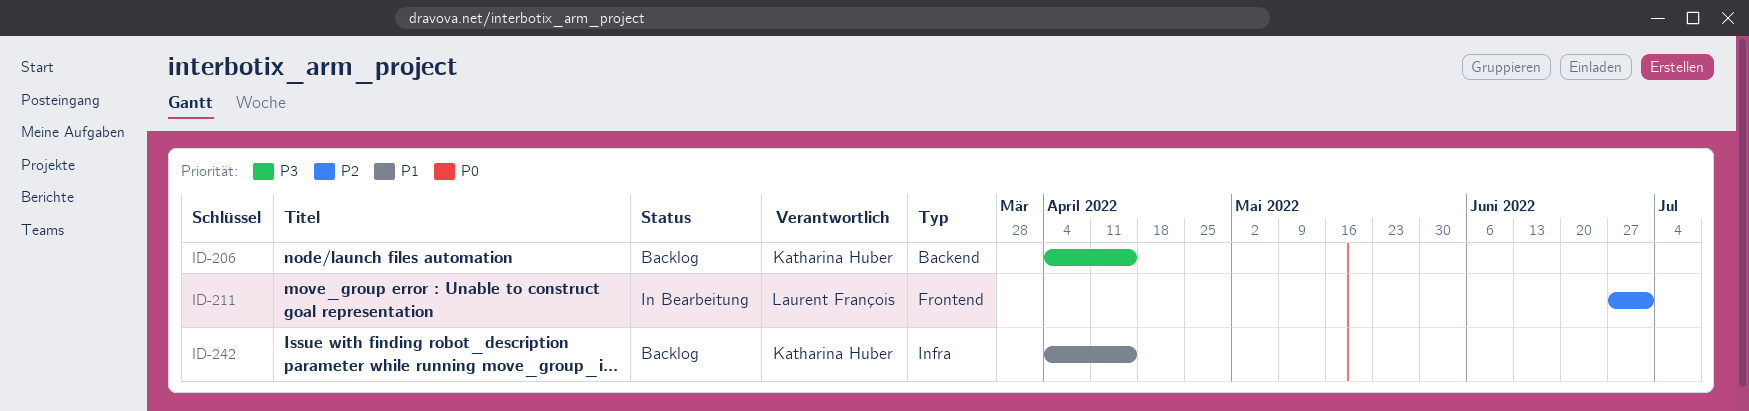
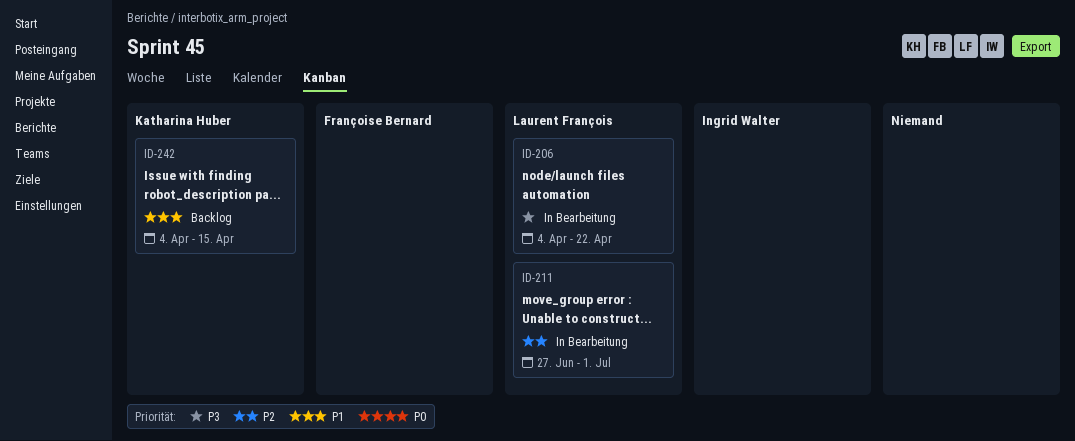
ID-206, status: Backlog -> In Bearbeitung
ID-206, owner: Katharina Huber -> Laurent François
ID-206, due: Apr 15 -> Apr 22

